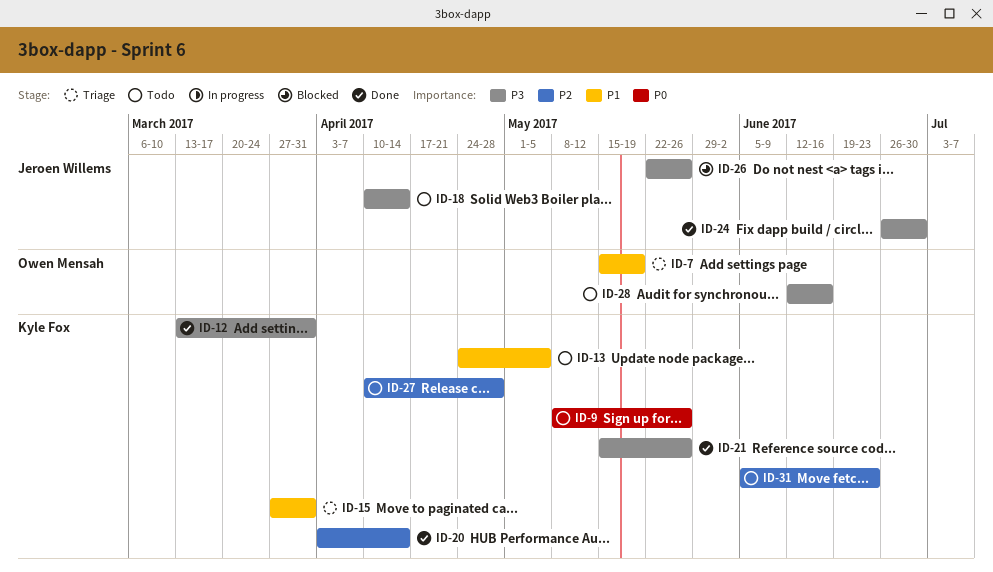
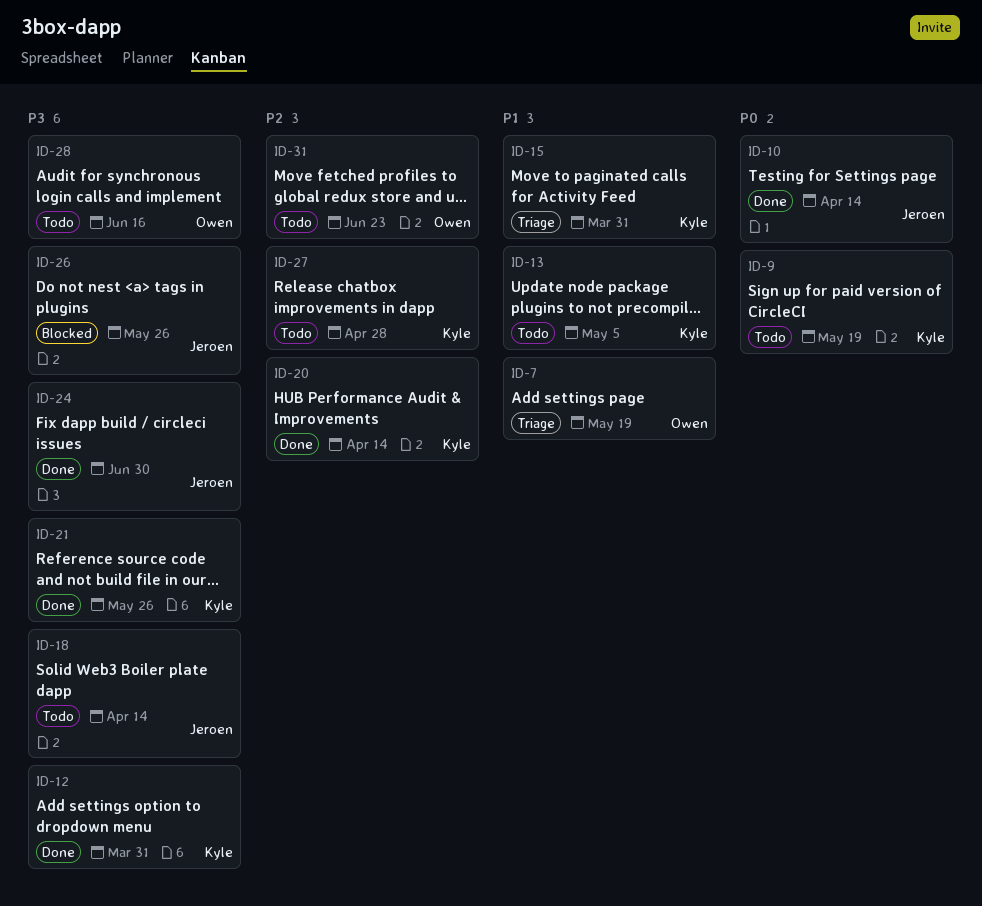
ID-9, due: May 26 -> May 19
ID-10: none -> present
ID-31, owner: Kyle Fox -> Owen Mensah

